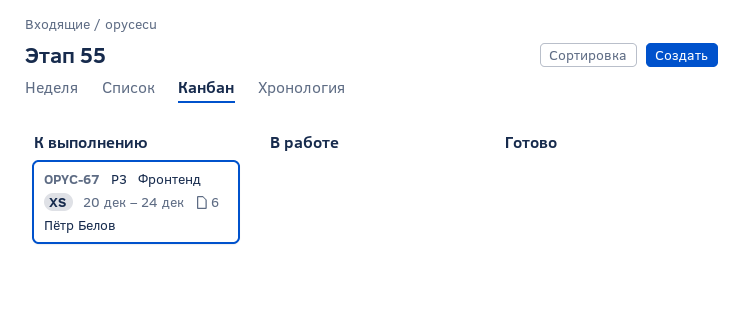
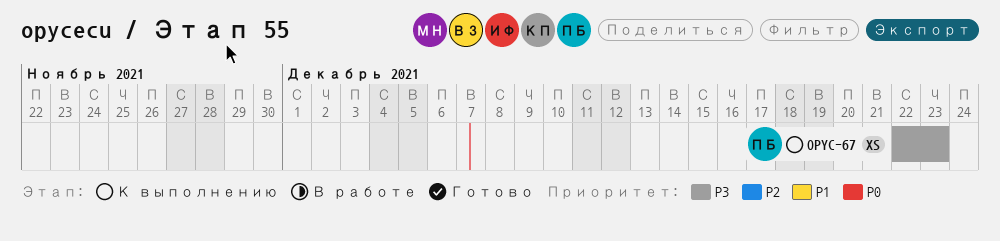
OPYC-67, start: Dec 20 -> Dec 22
OPYC-67, due: Dec 24 -> Dec 23

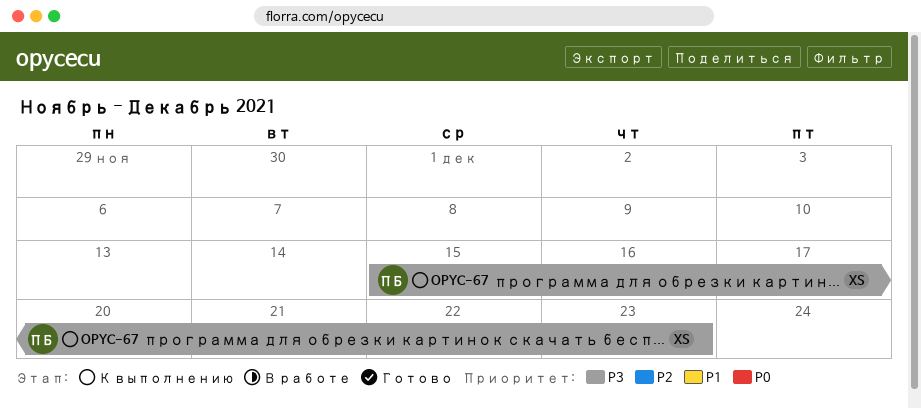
OPYC-67, start: Dec 22 -> Dec 15

